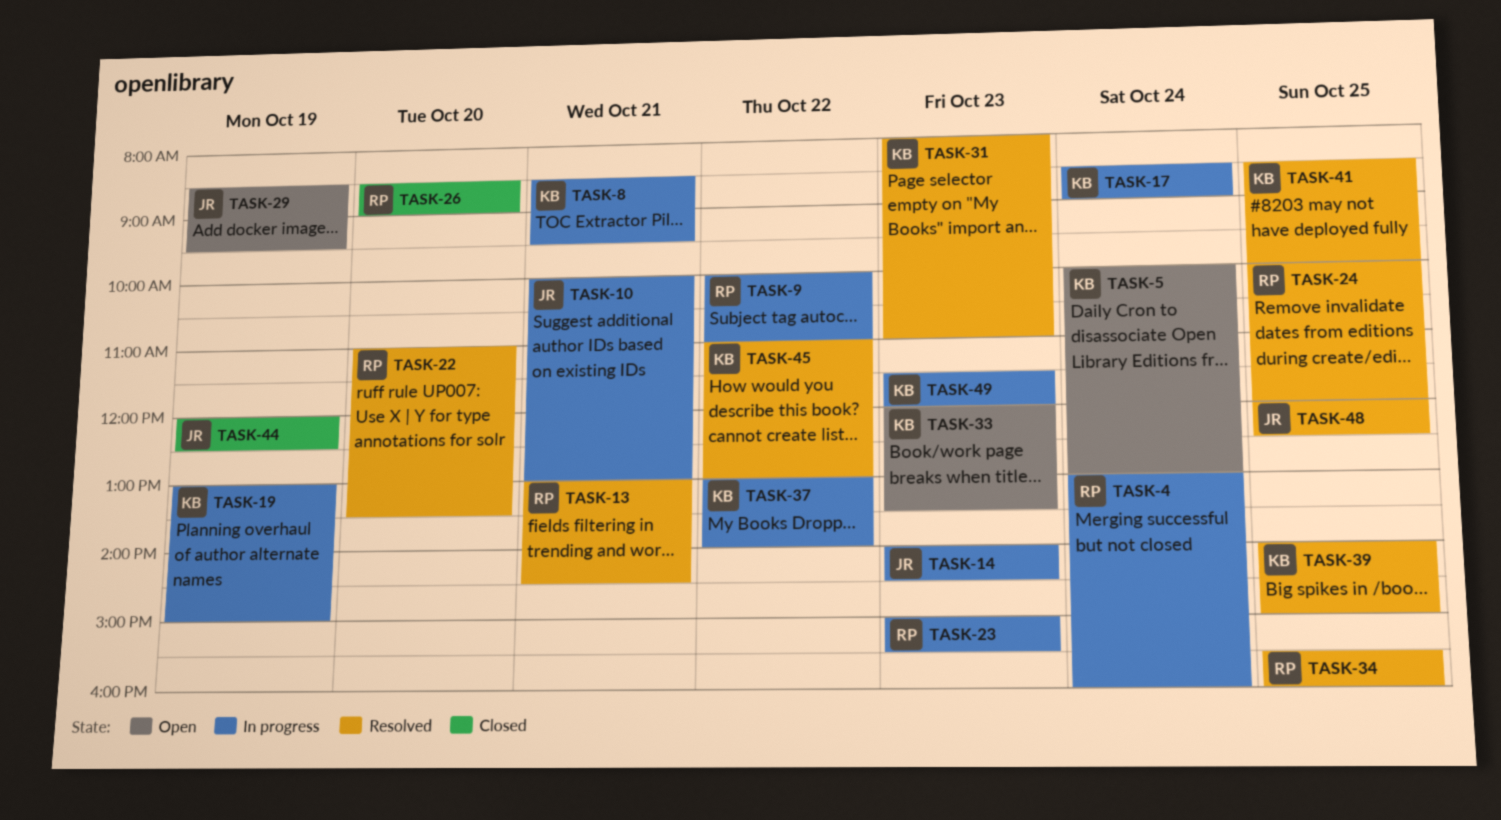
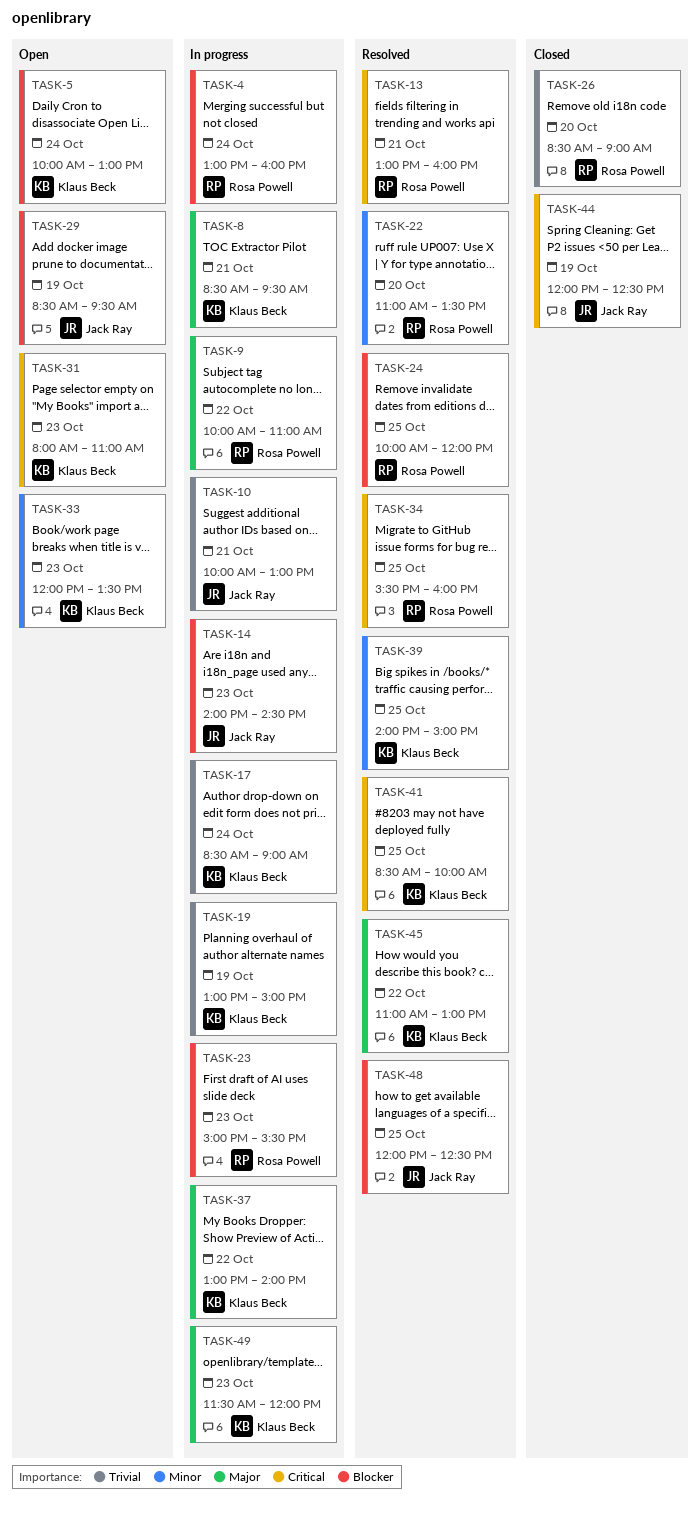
TASK-13, ends: 14:30 -> 16:00
TASK-31, status: Resolved -> Open

